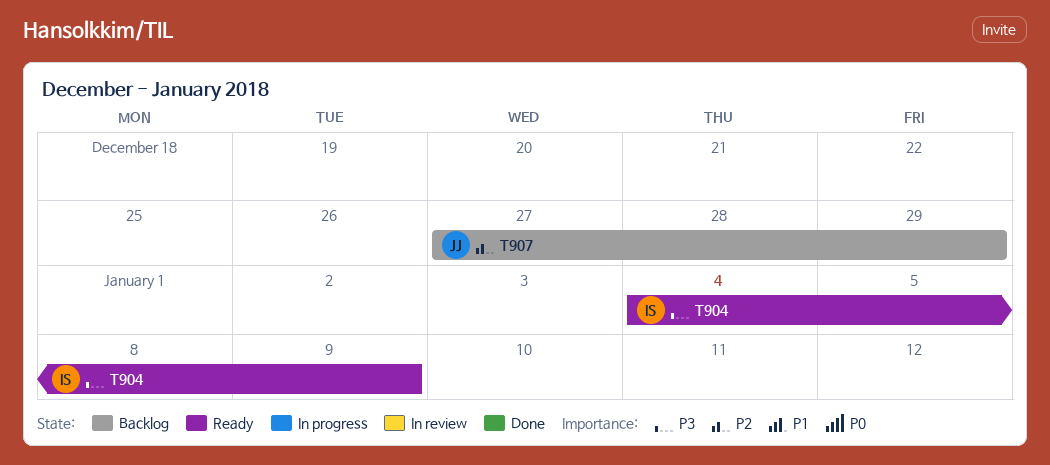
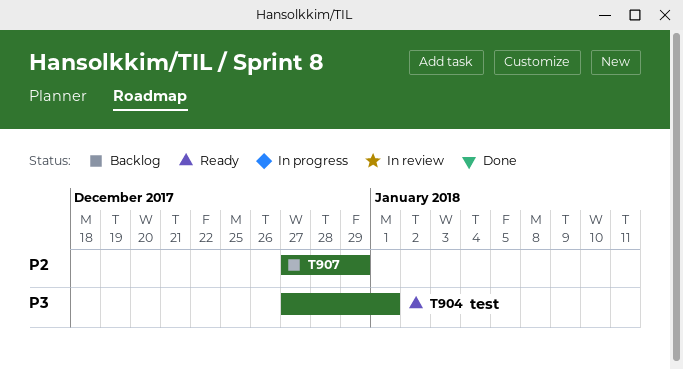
T904, start: Jan 4 -> Dec 27
T904, due: Jan 9 -> Jan 1

